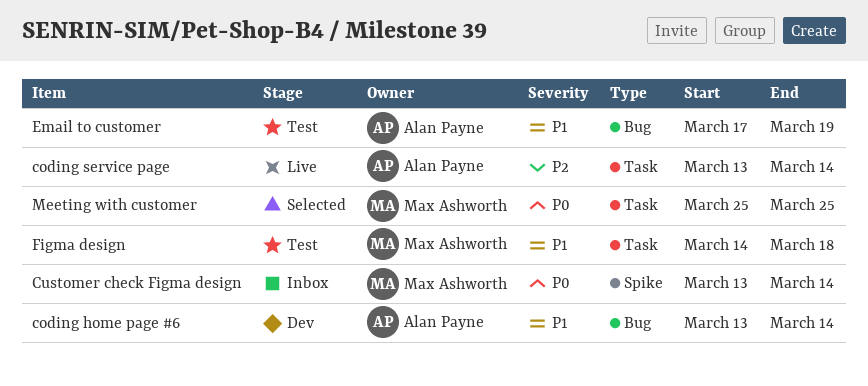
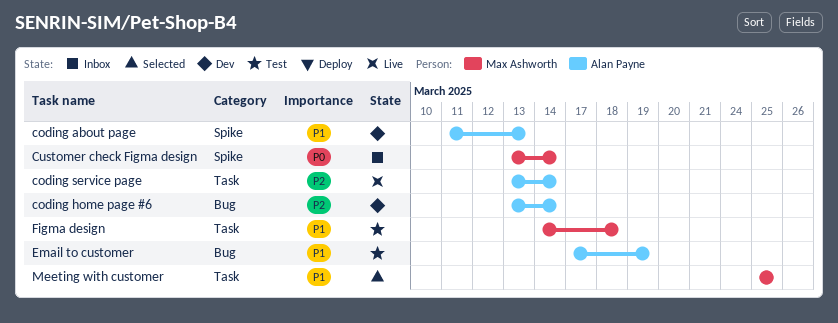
coding about page: none -> present
coding home page #6, priority: P1 -> P2
Meeting with customer, priority: P0 -> P1

